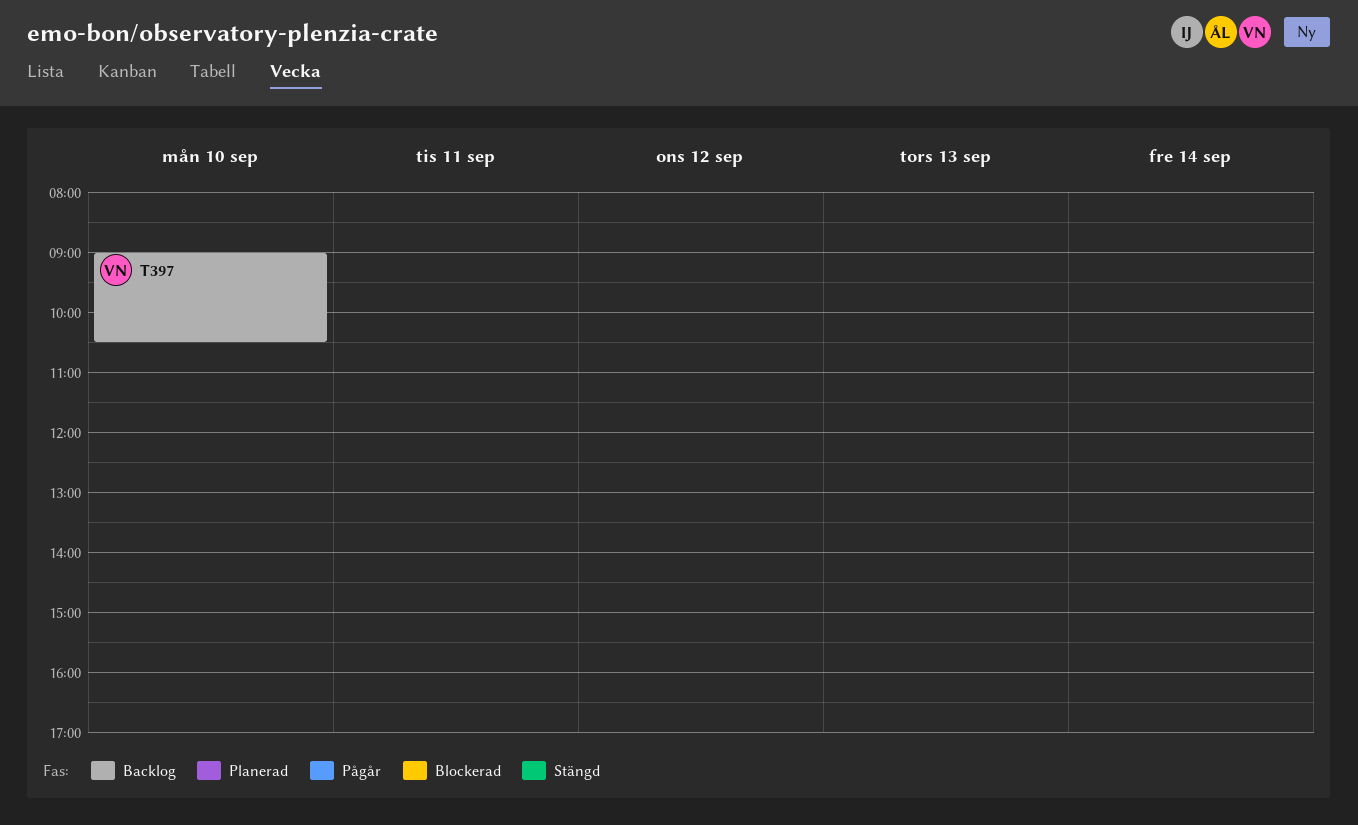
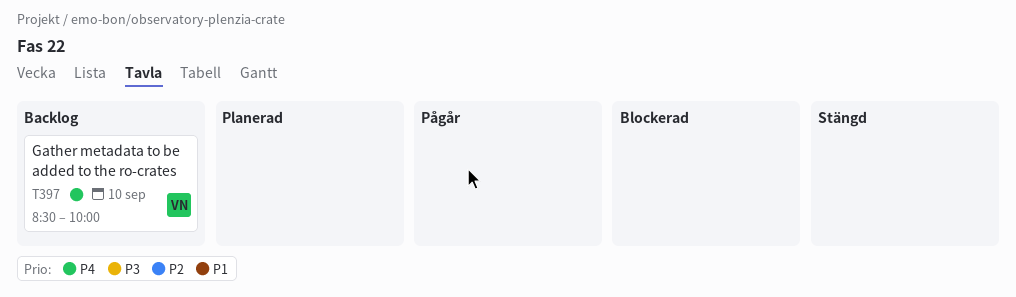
T397, begins: 09:00 -> 08:30
T397, ends: 10:30 -> 10:00

